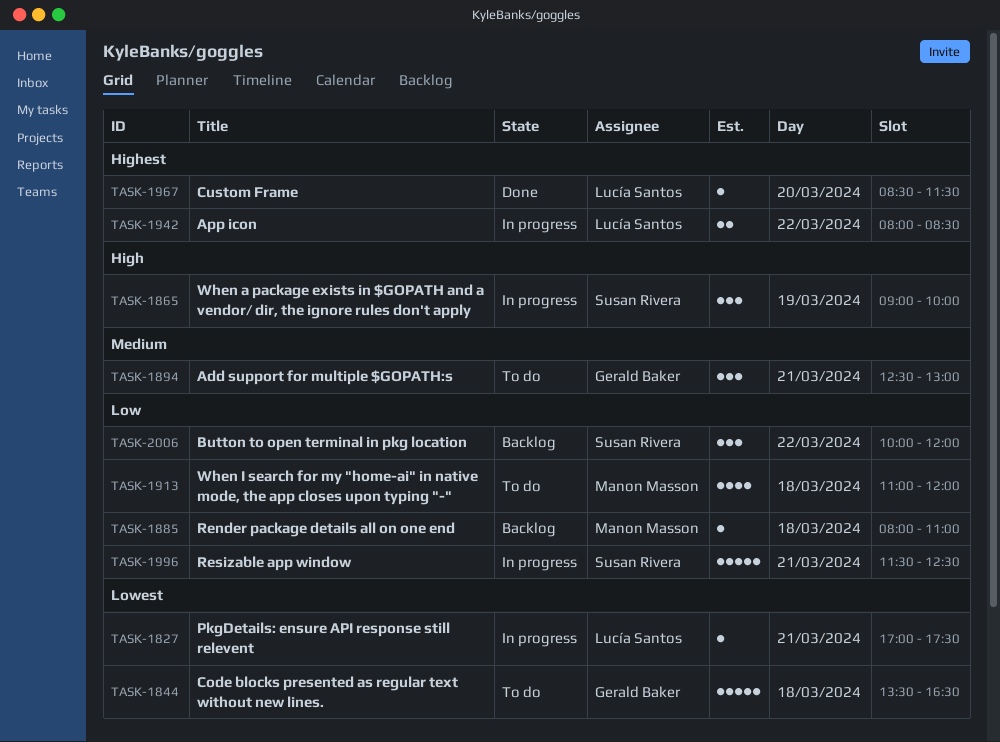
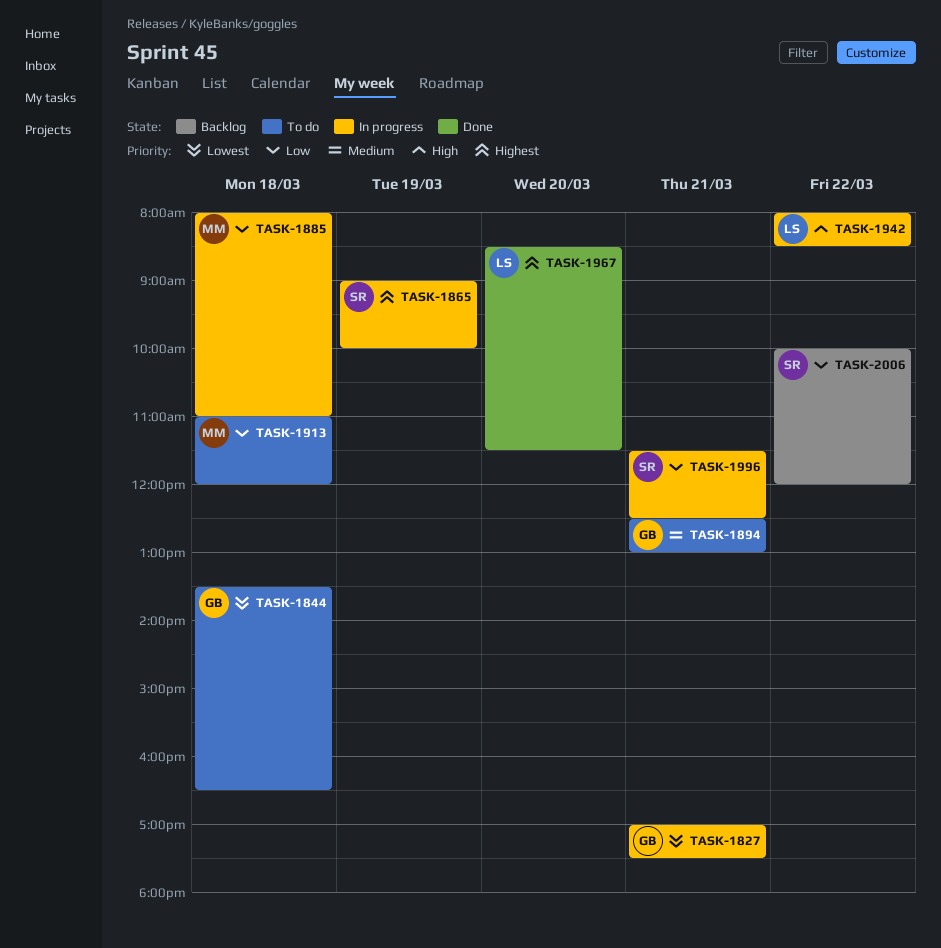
TASK-1827, owner: Lucía Santos -> Gerald Baker
TASK-1865, priority: High -> Highest
TASK-1885, status: Backlog -> In progress
TASK-1942, priority: Highest -> High

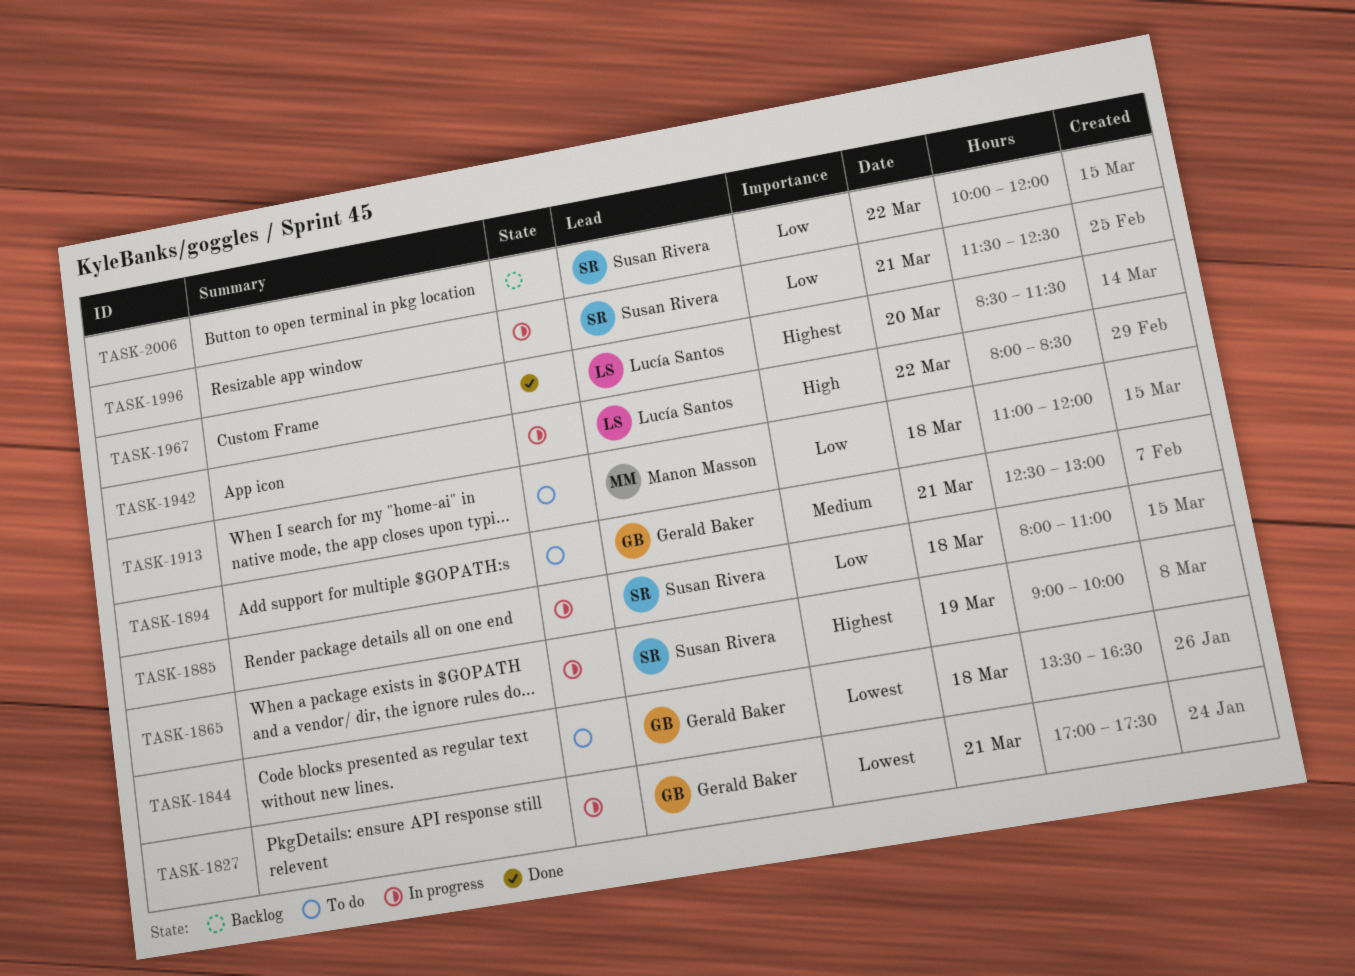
TASK-1885, owner: Manon Masson -> Susan Rivera

